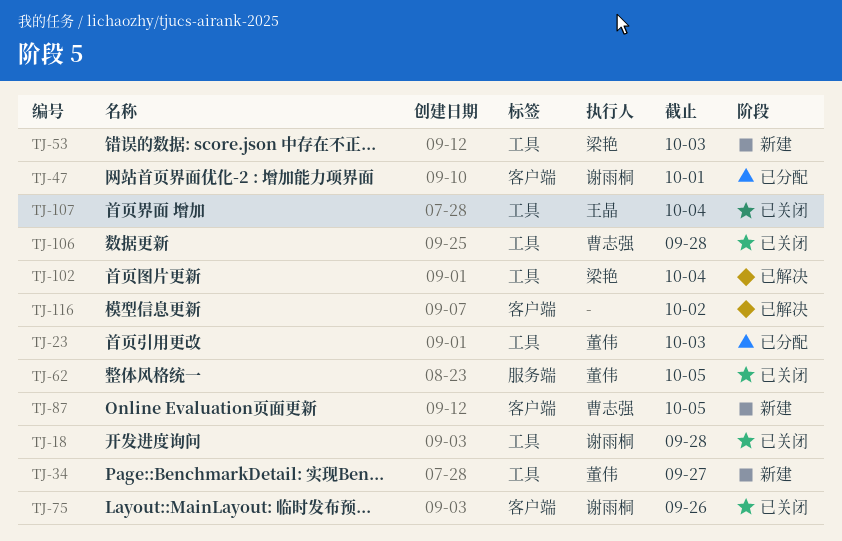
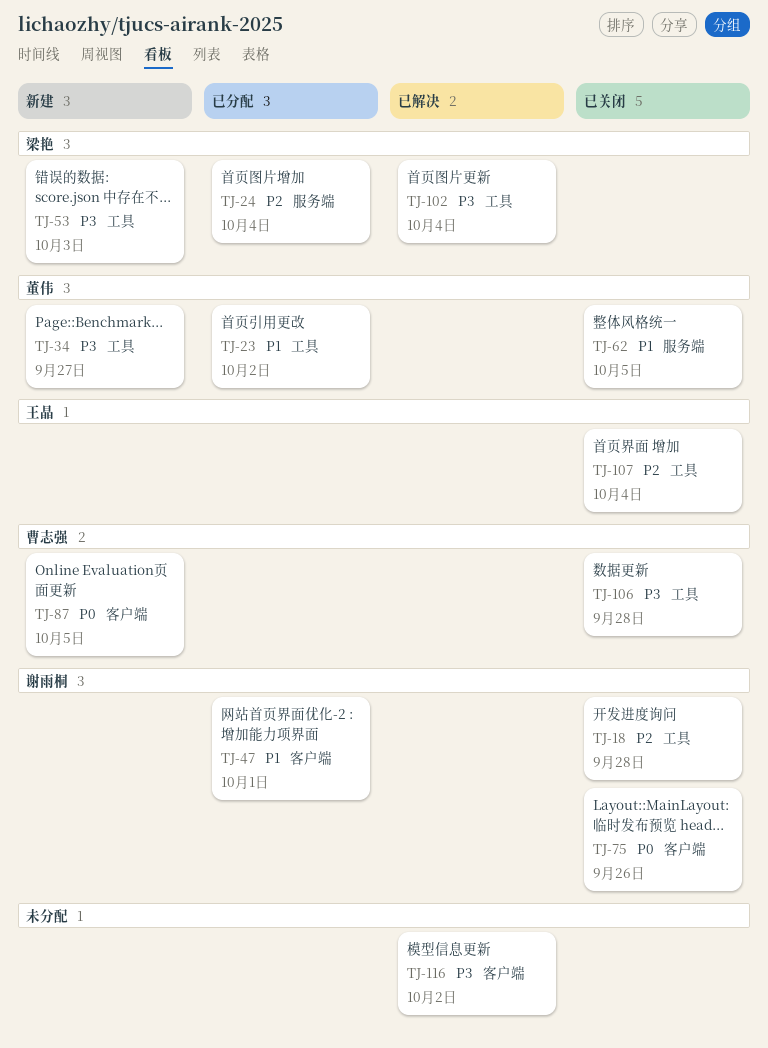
TJ-23, due: Oct 3 -> Oct 2
TJ-24: none -> present

